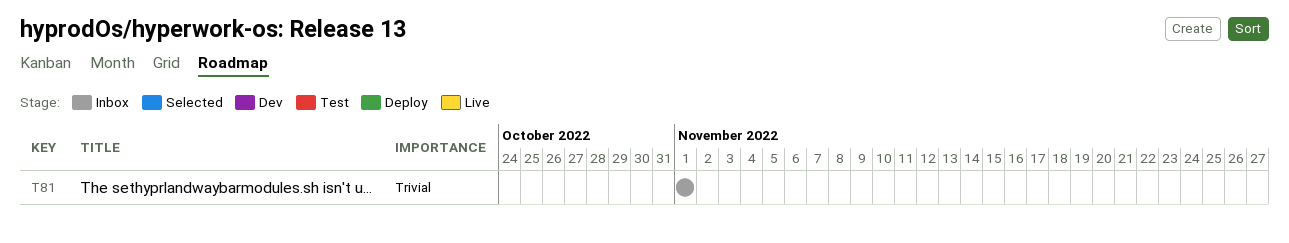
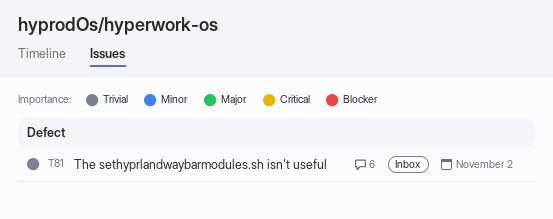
T81, due: Nov 1 -> Nov 2

